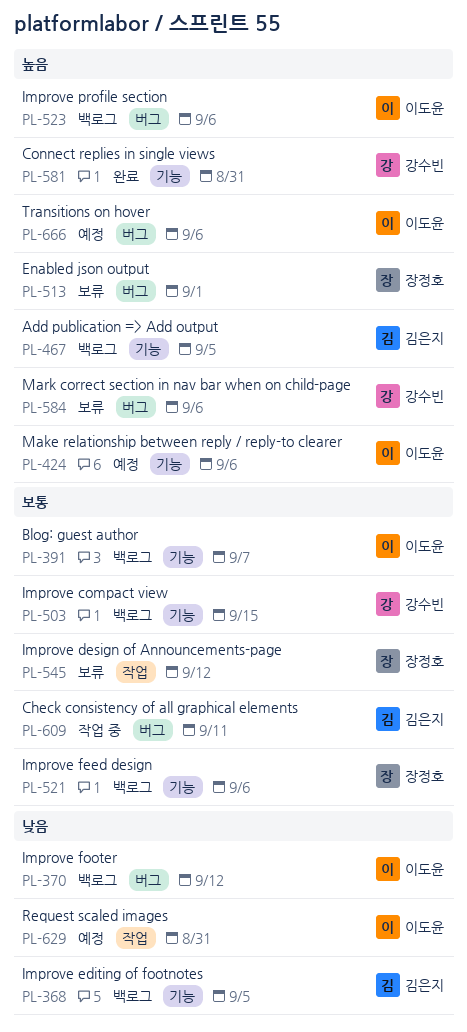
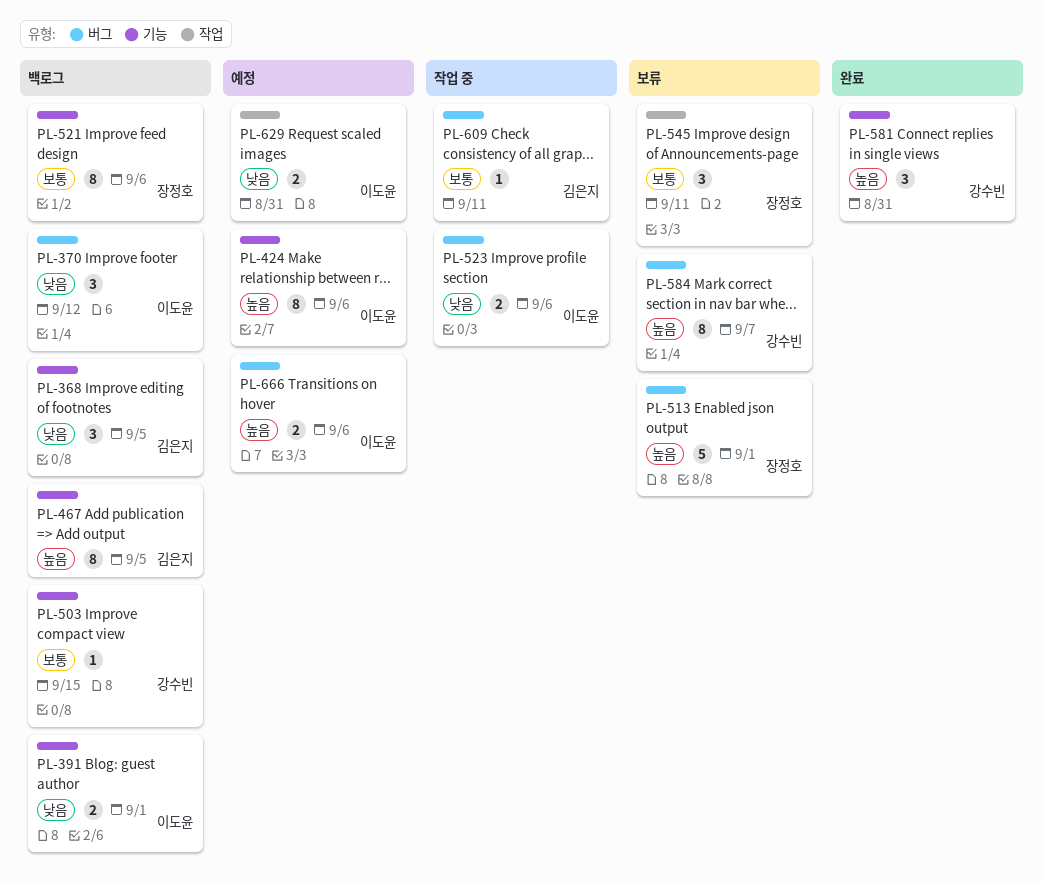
PL-391, priority: 보통 -> 낮음
PL-391, due: Sep 7 -> Sep 1
PL-523, status: 백로그 -> 작업 중
PL-523, priority: 높음 -> 낮음
PL-545, due: Sep 12 -> Sep 11
PL-584, due: Sep 6 -> Sep 7

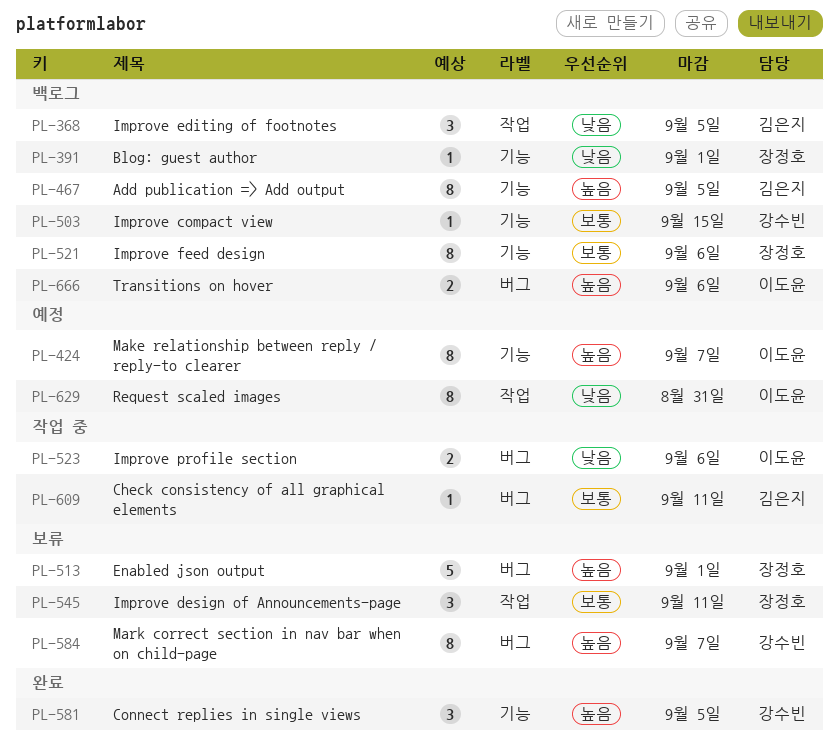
PL-368, label: 기능 -> 작업
PL-370: present -> none
PL-391, owner: 이도윤 -> 장정호
PL-391, estimate: 2 -> 1
PL-424, due: Sep 6 -> Sep 7
PL-581, due: Aug 31 -> Sep 5
PL-629, estimate: 2 -> 8
PL-666, status: 예정 -> 백로그

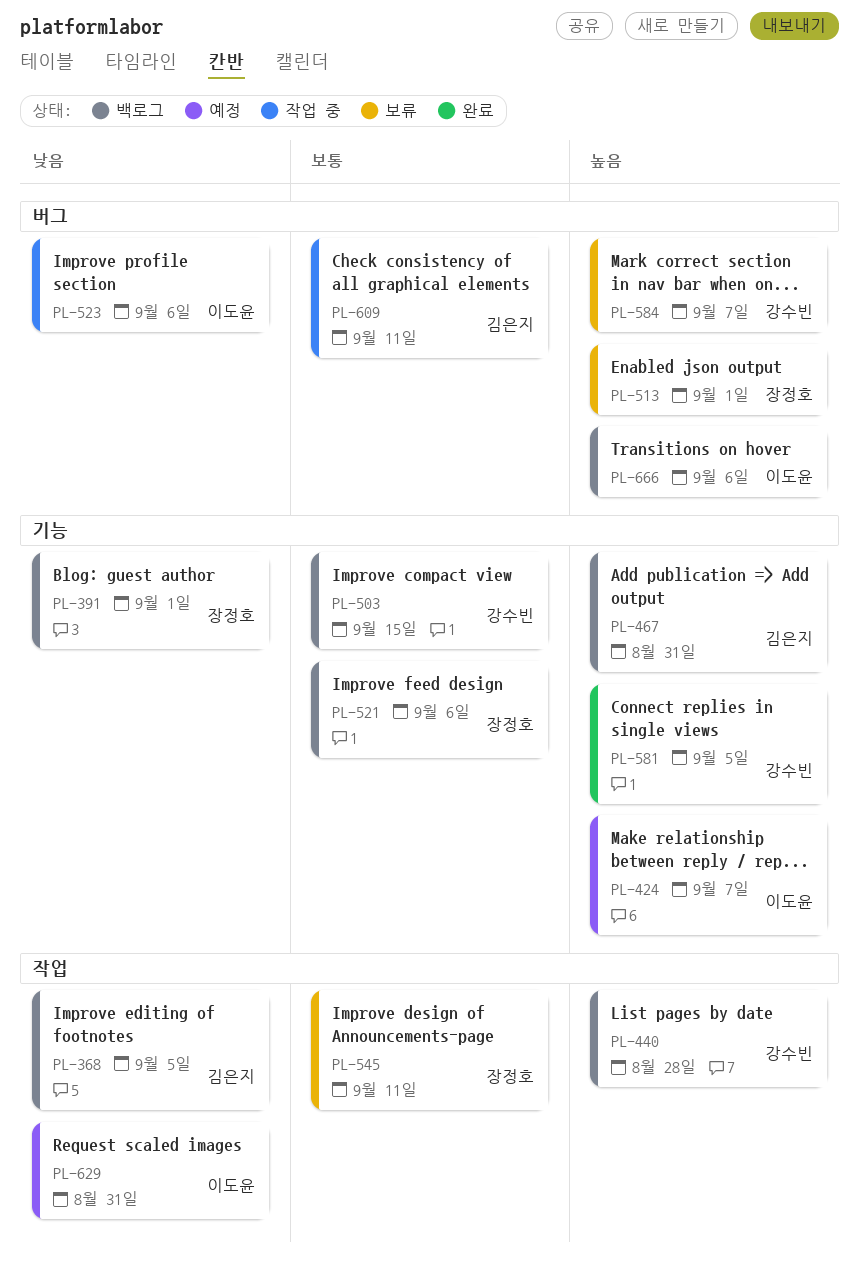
PL-440: none -> present
PL-467, due: Sep 5 -> Aug 31

